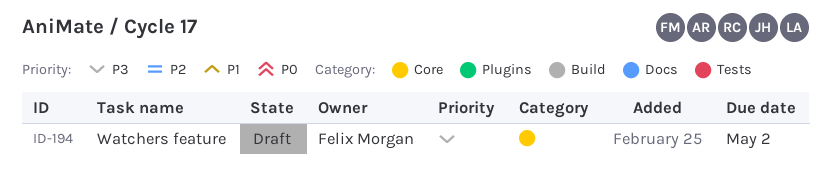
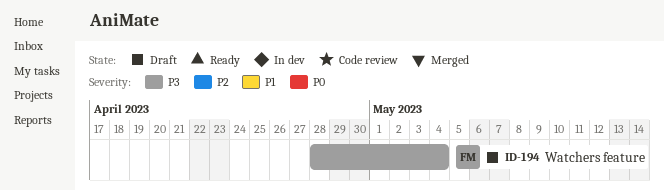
ID-194, due: May 2 -> May 4

